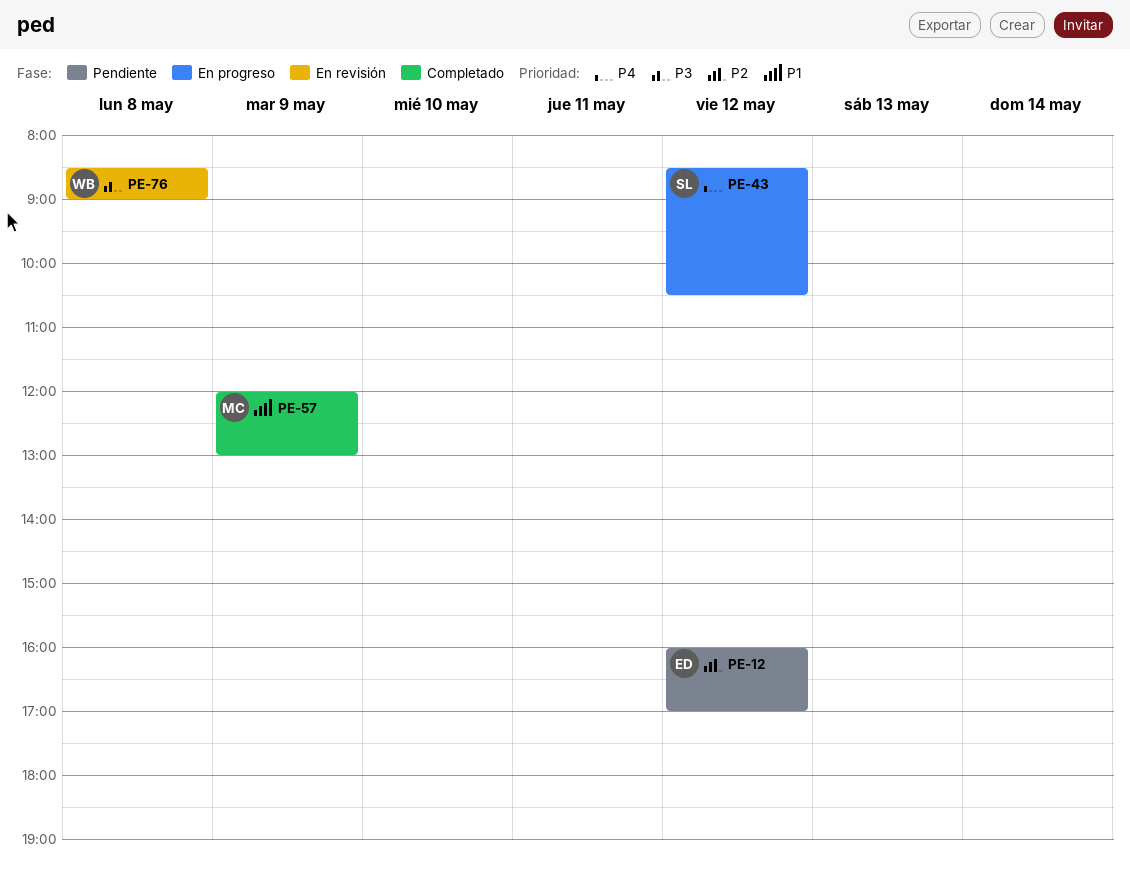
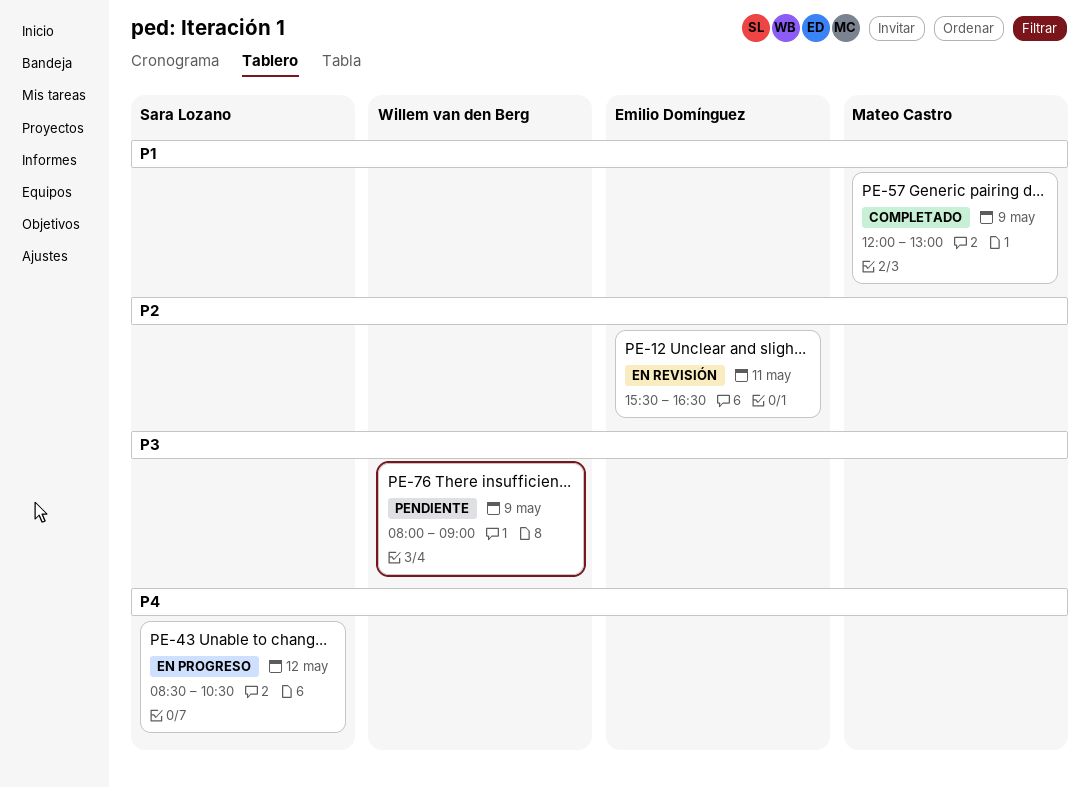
PE-12, status: Pendiente -> En revisión
PE-12, day: May 12 -> May 11
PE-12, begins: 16:00 -> 15:30
PE-12, ends: 17:00 -> 16:30
PE-76, status: En revisión -> Pendiente
PE-76, day: May 8 -> May 9
PE-76, begins: 08:30 -> 08:00

